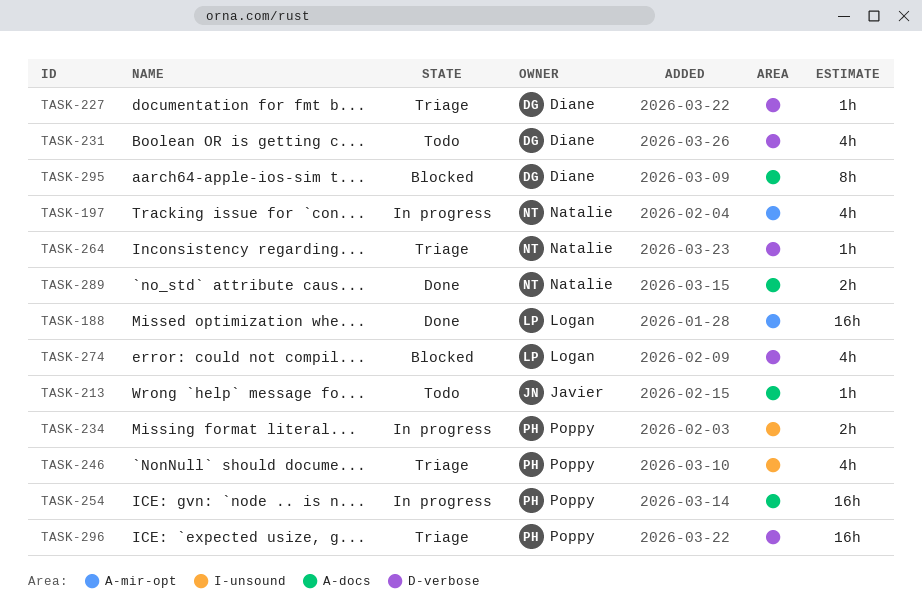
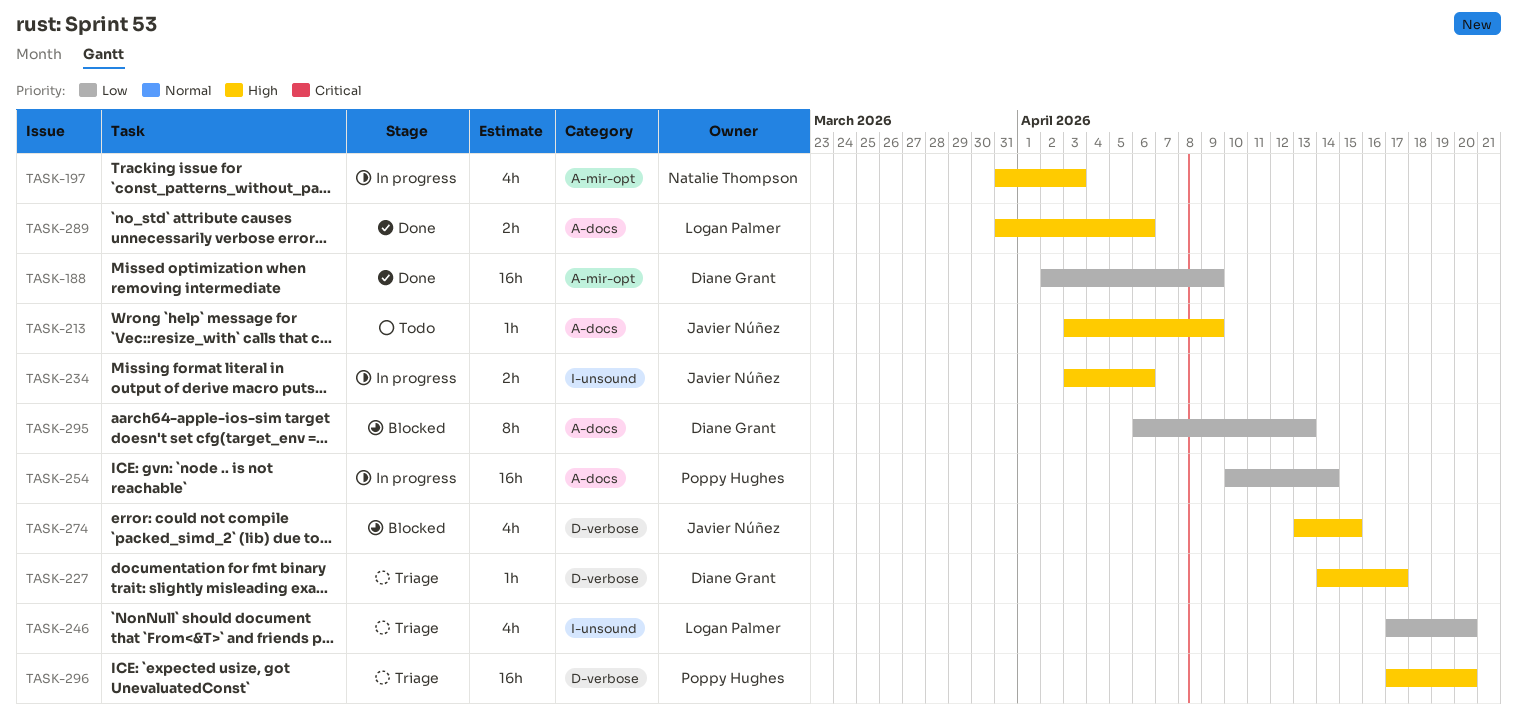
TASK-188, owner: Logan Palmer -> Diane Grant
TASK-231: present -> none
TASK-234, owner: Poppy Hughes -> Javier Núñez
TASK-246, owner: Poppy Hughes -> Logan Palmer
TASK-264: present -> none
TASK-274, owner: Logan Palmer -> Javier Núñez
TASK-289, owner: Natalie Thompson -> Logan Palmer

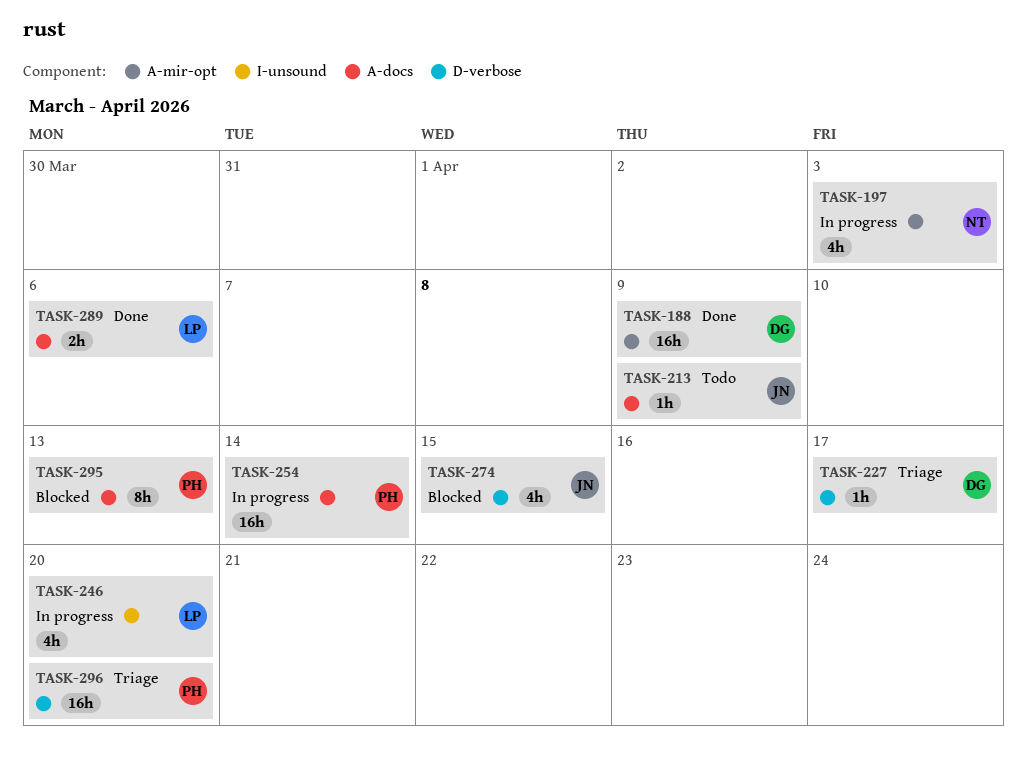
TASK-234: present -> none
TASK-246, status: Triage -> In progress
TASK-295, owner: Diane Grant -> Poppy Hughes

